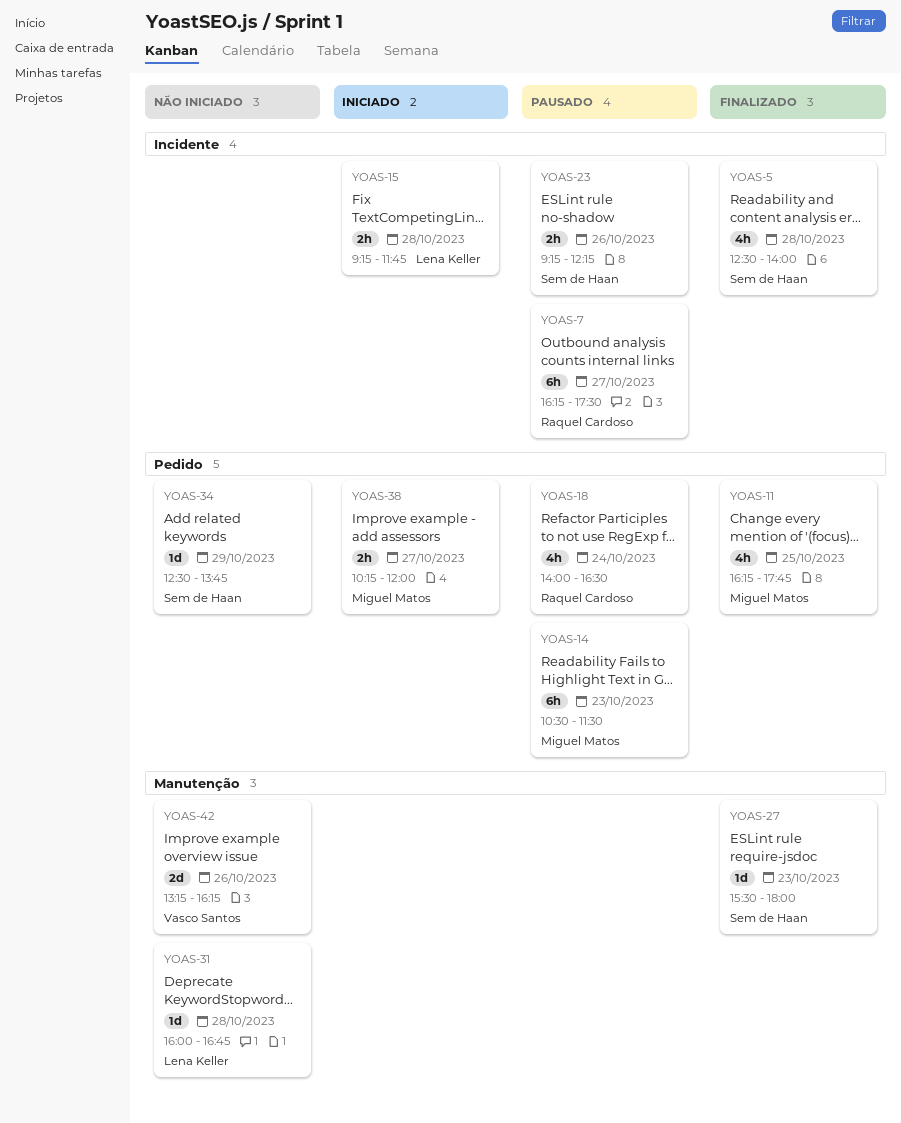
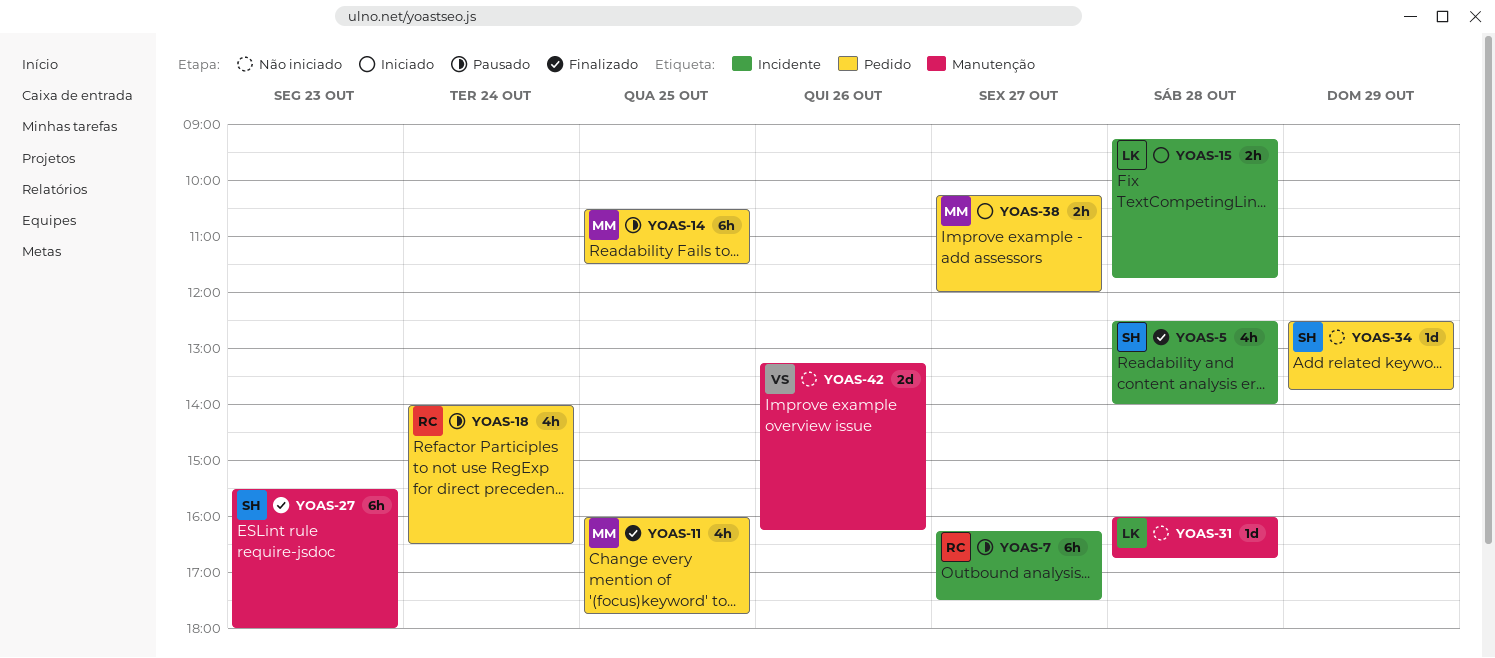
YOAS-11, begins: 16:15 -> 16:00
YOAS-14, day: Oct 23 -> Oct 25
YOAS-23: present -> none
YOAS-27, estimate: 1d -> 6h

